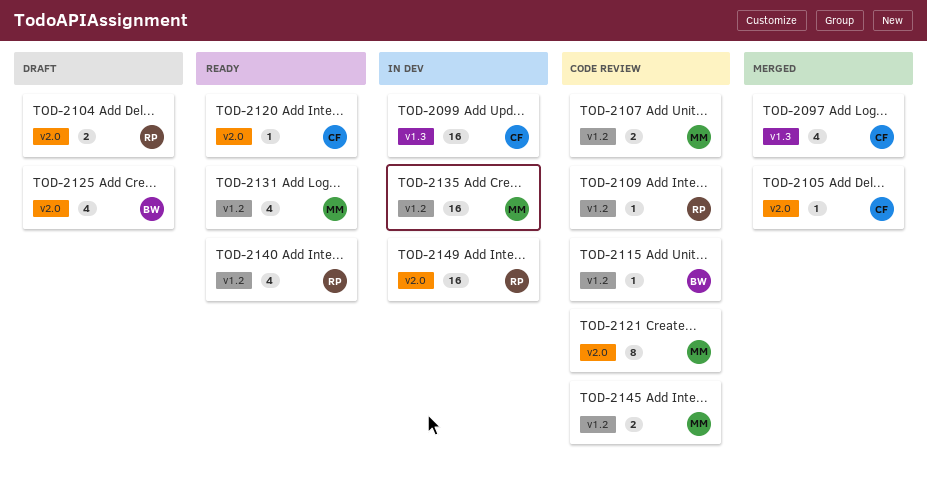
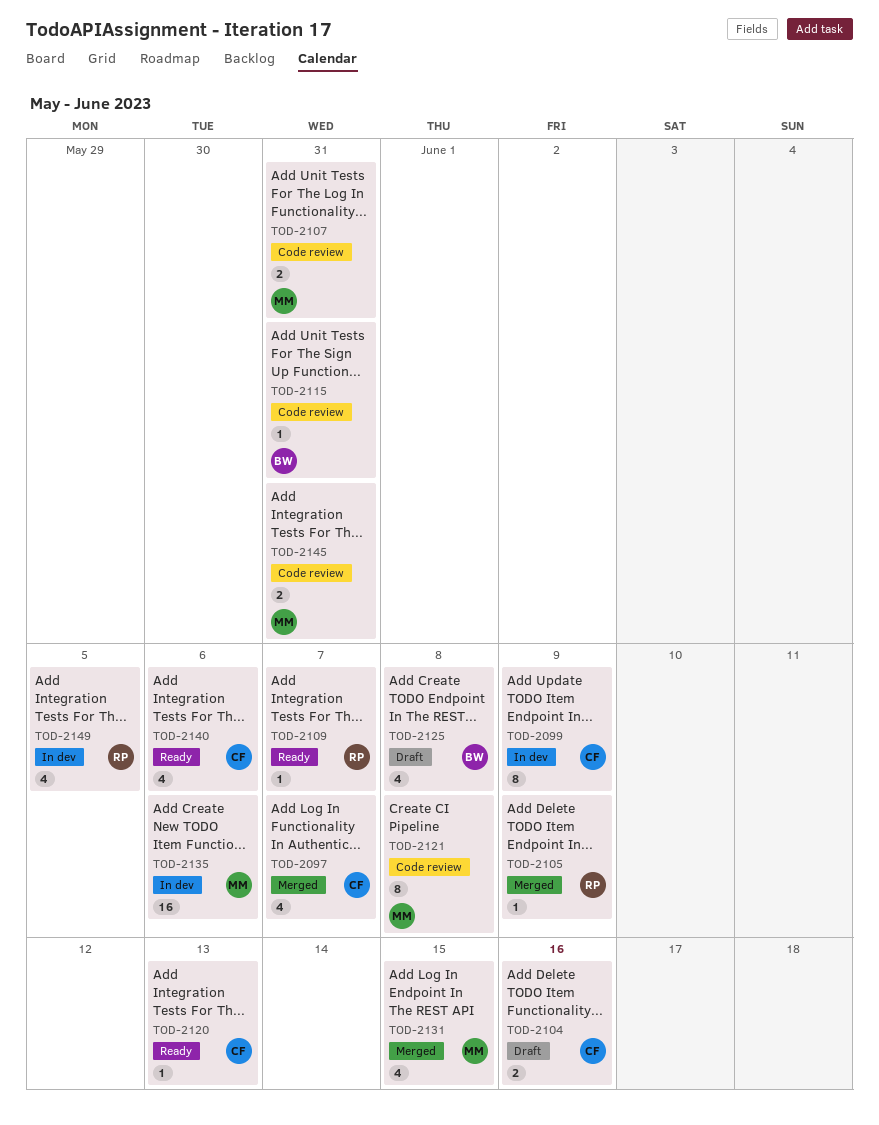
TOD-2099, estimate: 16 -> 8
TOD-2104, owner: RP -> CF
TOD-2105, owner: CF -> RP
TOD-2109, status: Code review -> Ready
TOD-2131, status: Ready -> Merged
TOD-2140, owner: RP -> CF
TOD-2149, estimate: 16 -> 4

